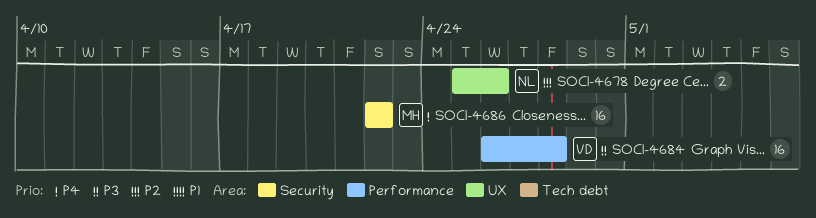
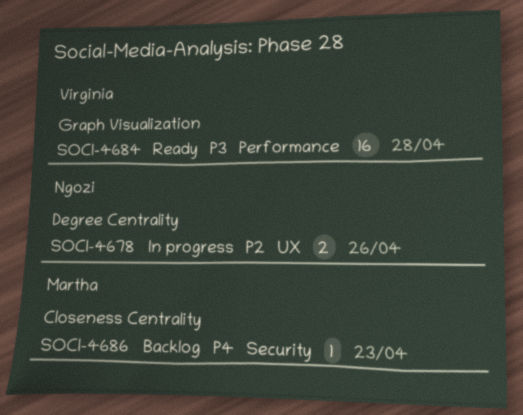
SOCI-4686, estimate: 16 -> 1
SOCI-4686, due: Apr 22 -> Apr 23

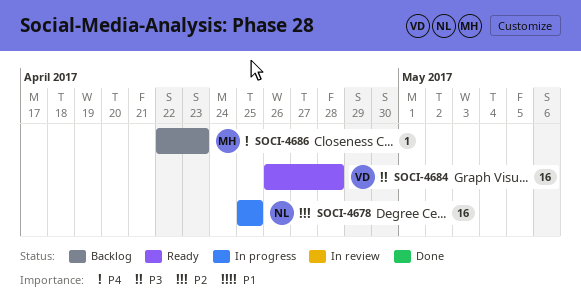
SOCI-4678, estimate: 2 -> 16
SOCI-4678, due: Apr 26 -> Apr 25

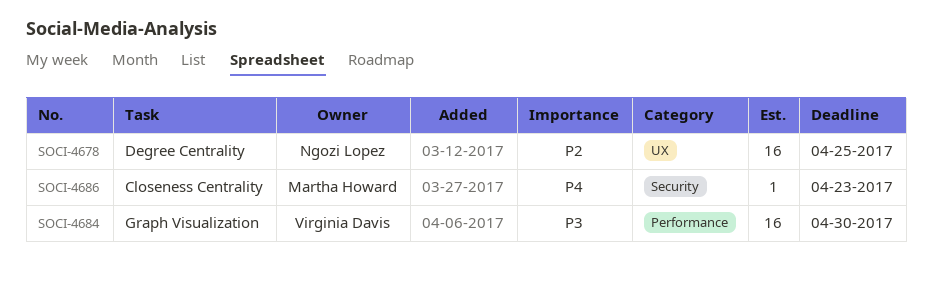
SOCI-4684, due: Apr 28 -> Apr 30

